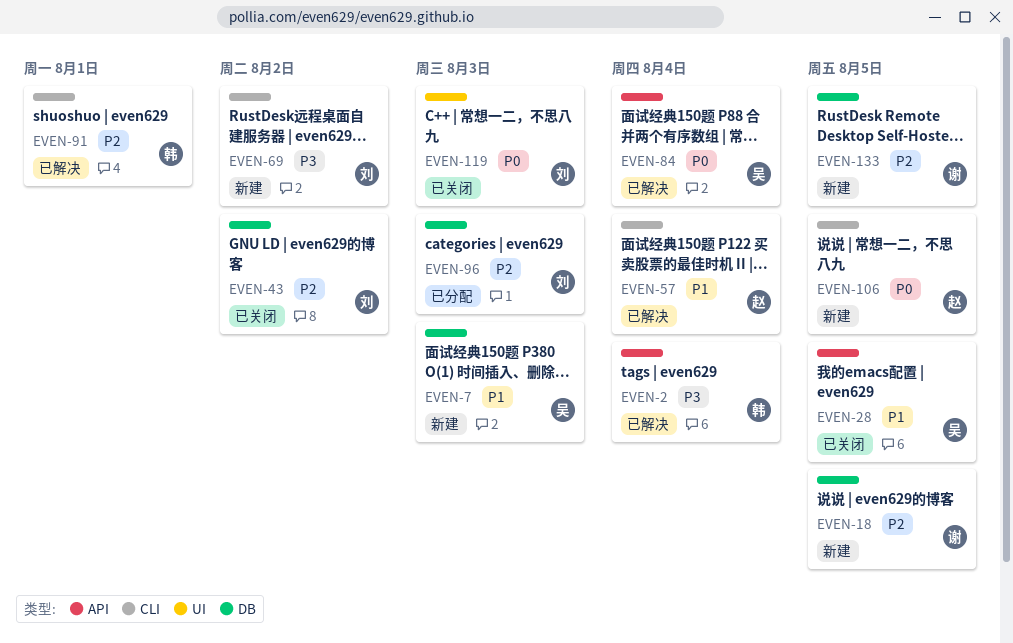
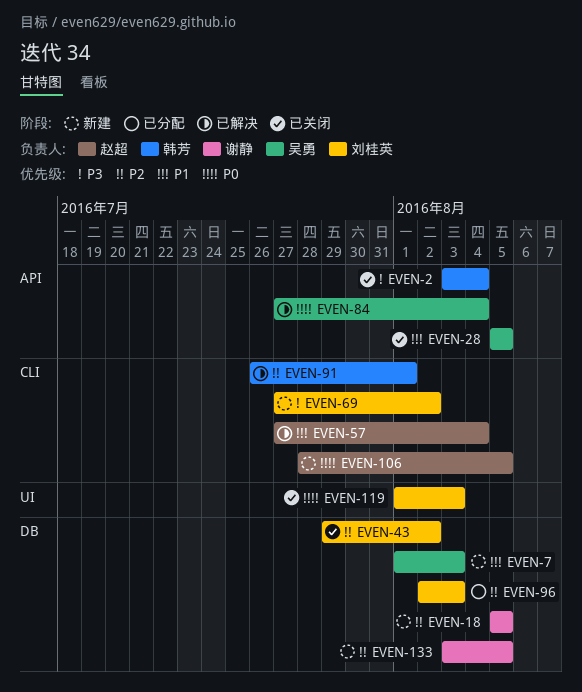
EVEN-2, status: 已解决 -> 已关闭

